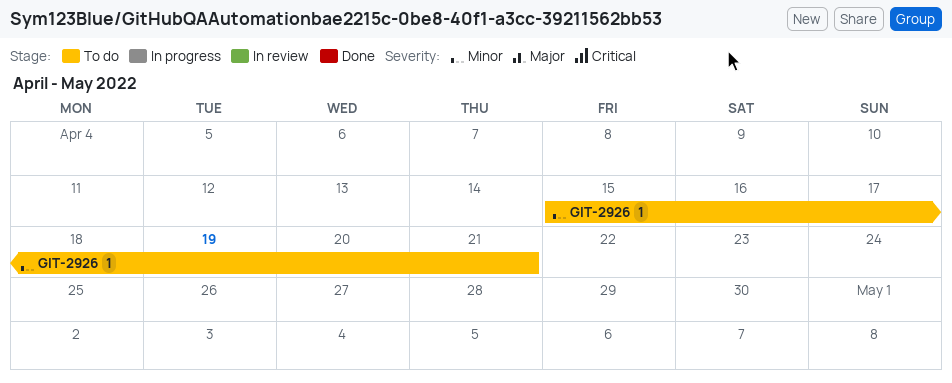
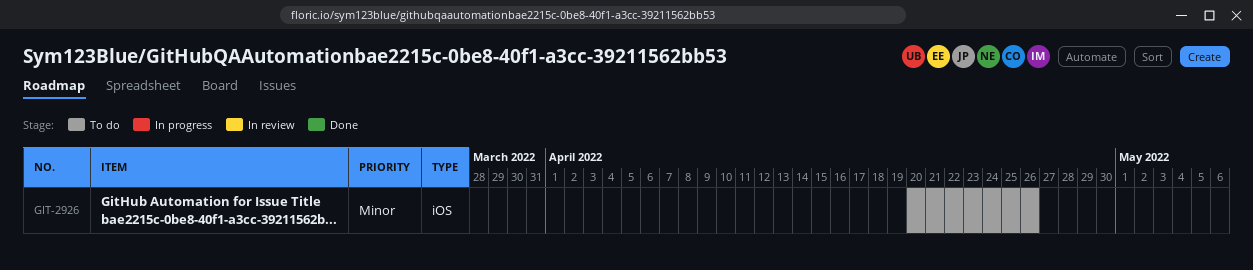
GIT-2926, start: Apr 15 -> Apr 20
GIT-2926, due: Apr 21 -> Apr 26

